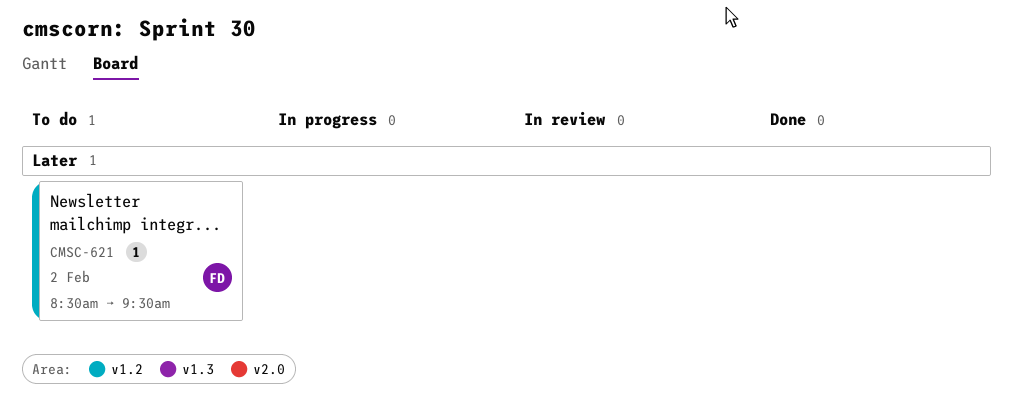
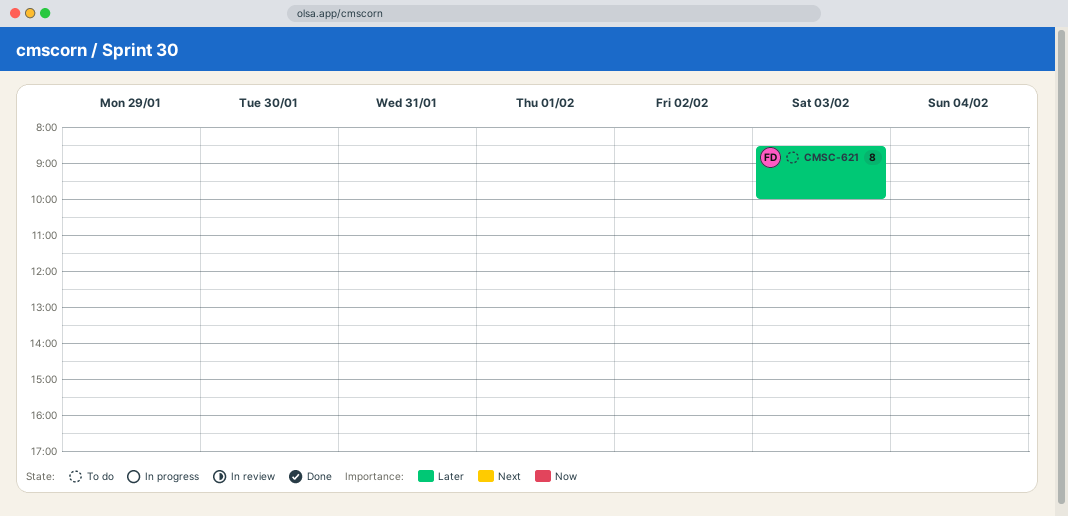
CMSC-621, estimate: 1 -> 8
CMSC-621, day: Feb 2 -> Feb 3
CMSC-621, ends: 09:30 -> 10:00

